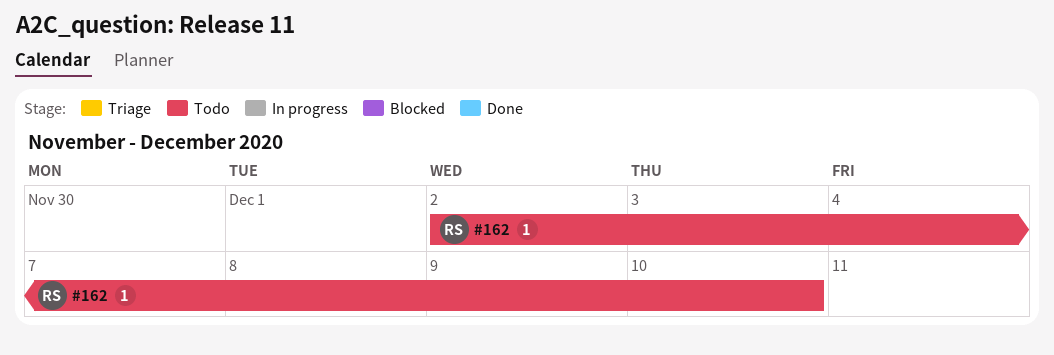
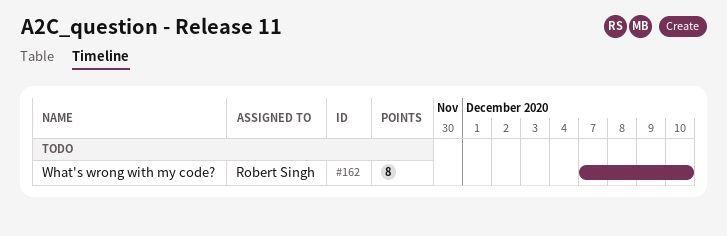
#162, estimate: 1 -> 8
#162, start: Dec 2 -> Dec 7

